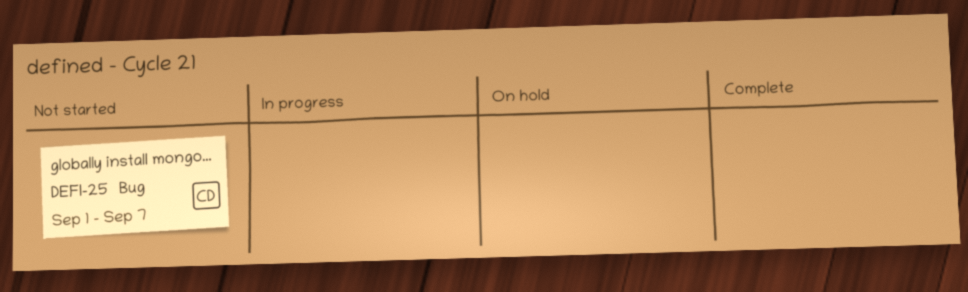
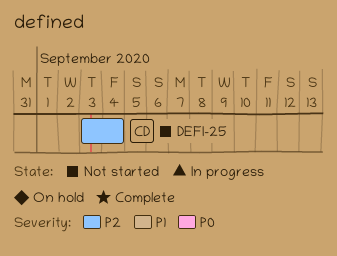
DEFI-25, start: Sep 1 -> Sep 3
DEFI-25, due: Sep 7 -> Sep 4

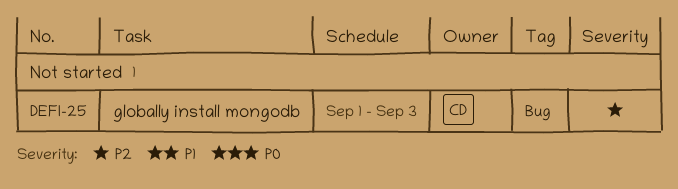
DEFI-25, start: Sep 3 -> Sep 1
DEFI-25, due: Sep 4 -> Sep 3

